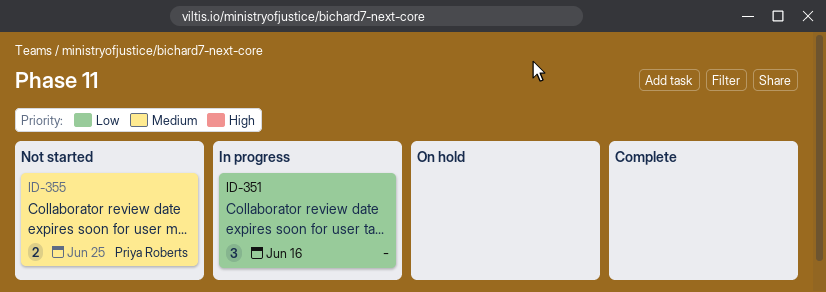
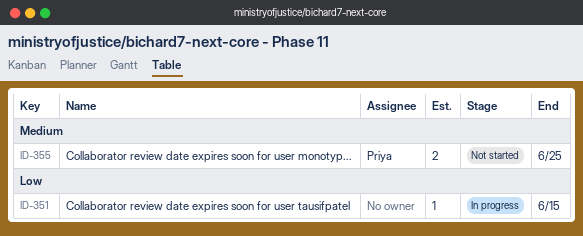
ID-351, estimate: 3 -> 1
ID-351, due: Jun 16 -> Jun 15

